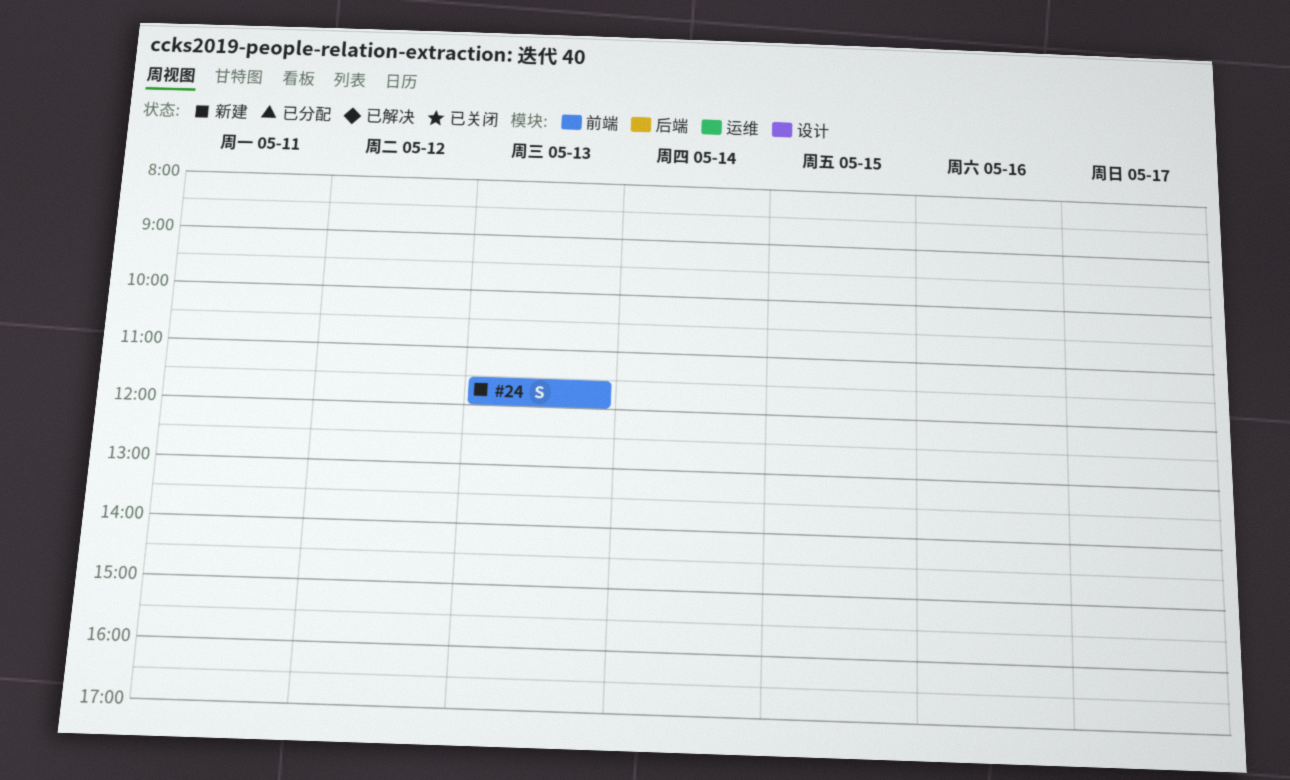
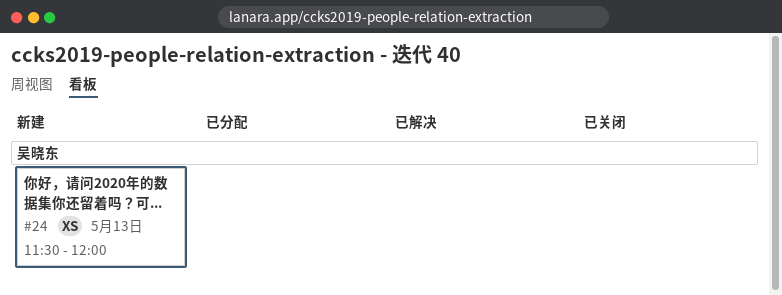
#24, estimate: S -> XS

